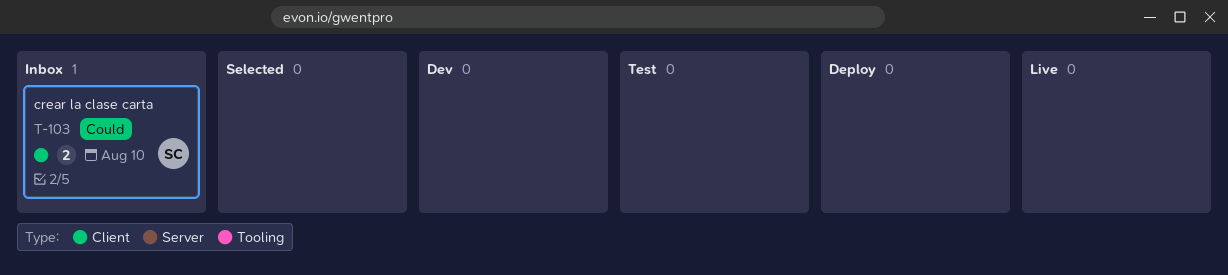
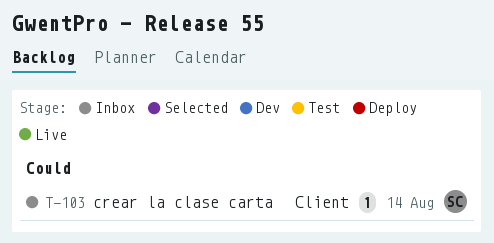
T-103, estimate: 2 -> 1
T-103, due: Aug 10 -> Aug 14

